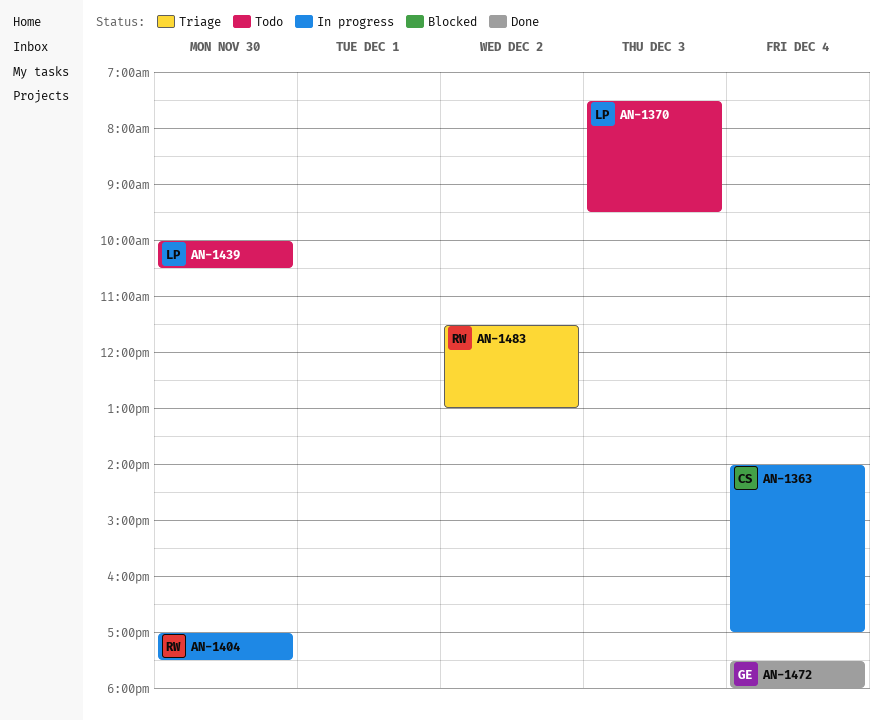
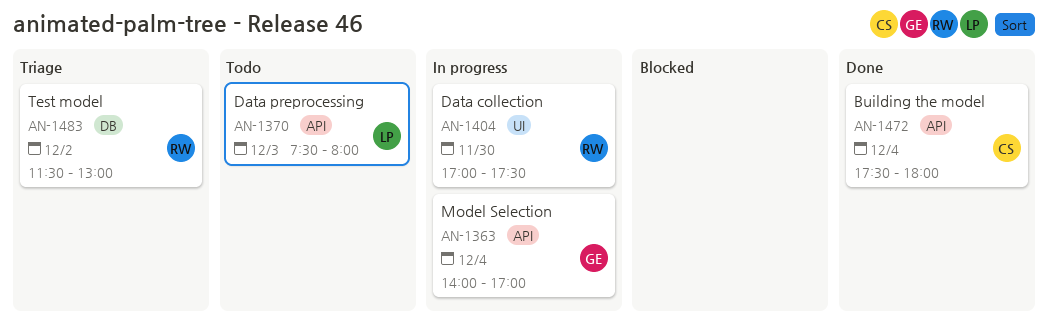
AN-1363, owner: CS -> GE
AN-1370, ends: 09:30 -> 08:00
AN-1439: present -> none
AN-1472, owner: GE -> CS

